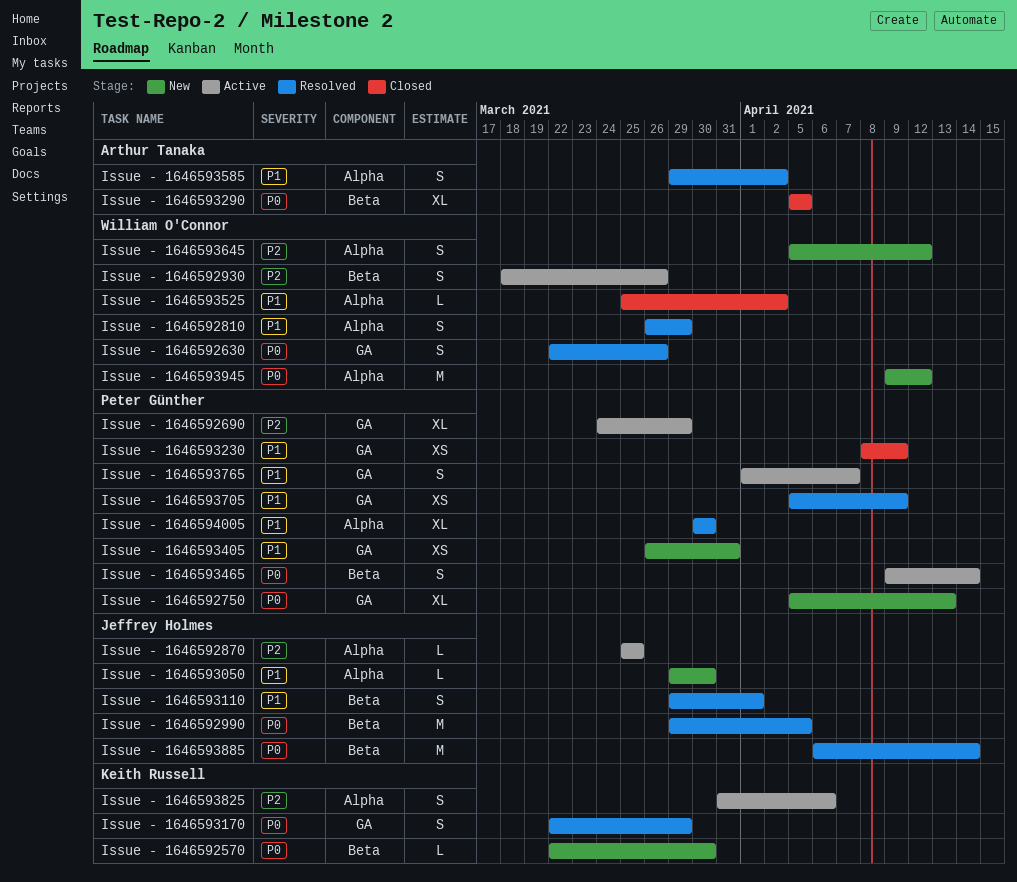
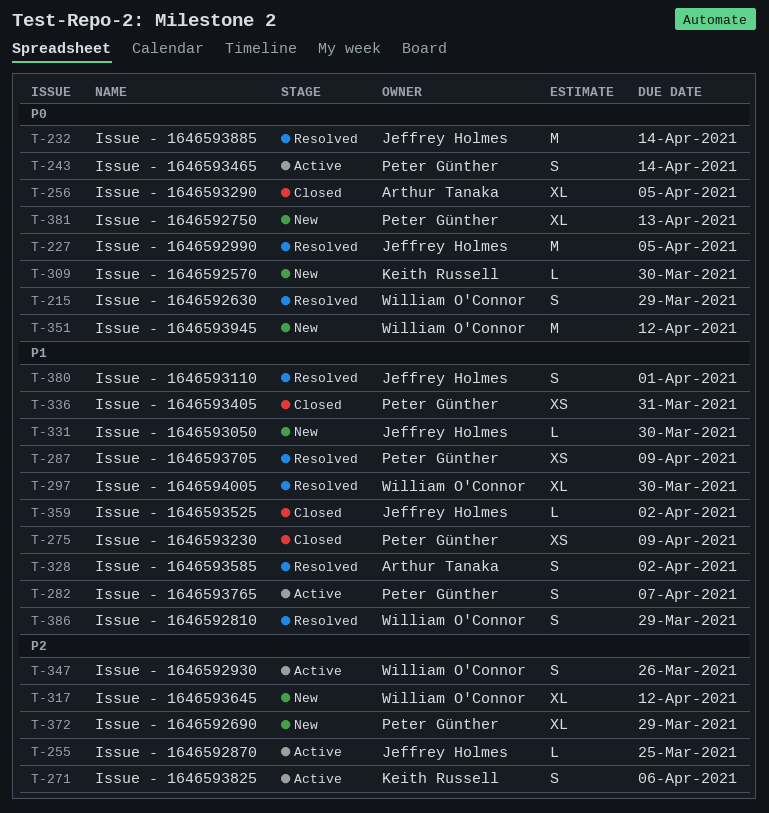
Issue - 1646592630, due: Mar 26 -> Mar 29
Issue - 1646592690, status: Active -> New
Issue - 1646593170: present -> none
Issue - 1646593405, status: New -> Closed
Issue - 1646593525, owner: William O'Connor -> Jeffrey Holmes
Issue - 1646593645, estimate: S -> XL
Issue - 1646594005, owner: Peter Günther -> William O'Connor

